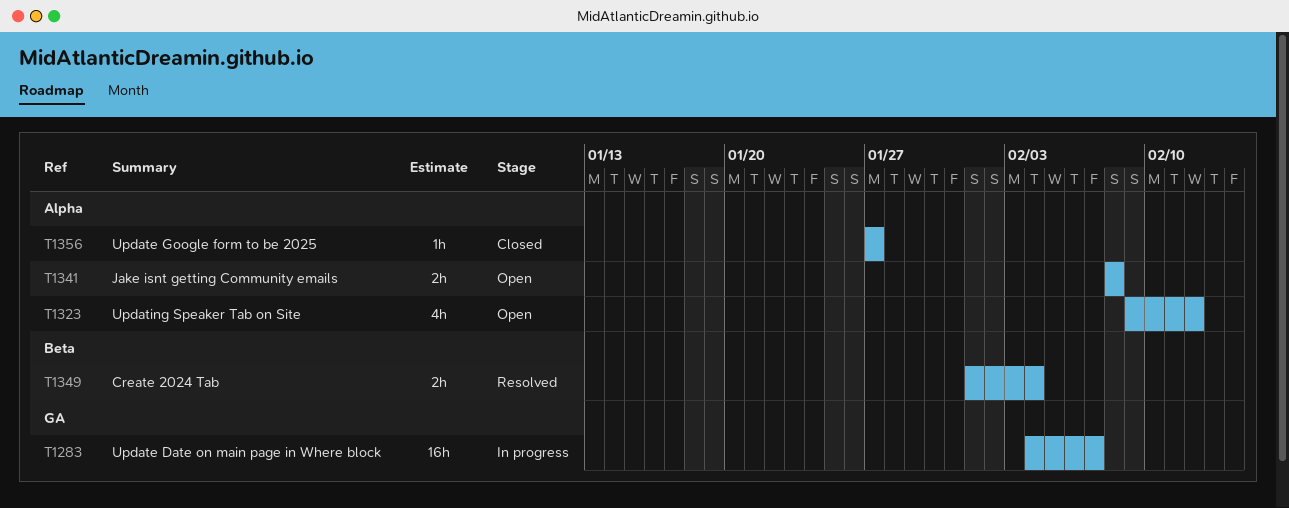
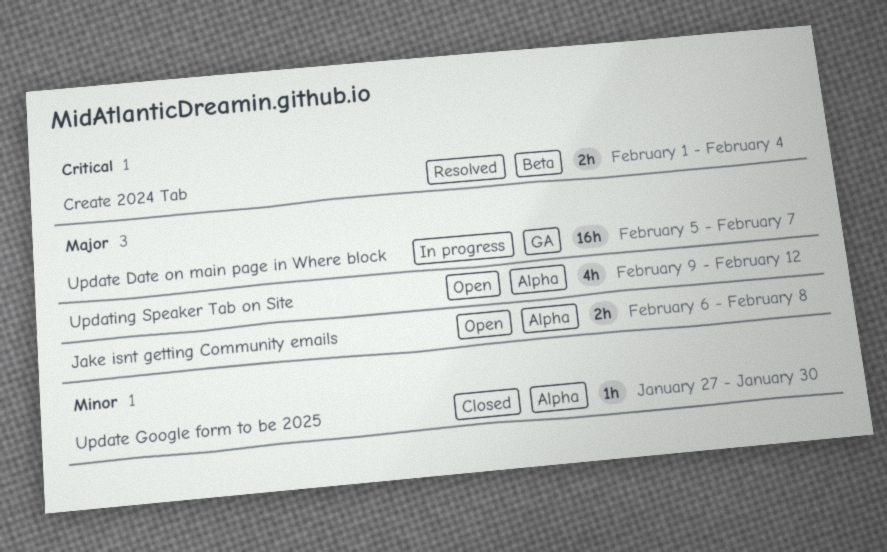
Jake isnt getting Community emails, start: Feb 8 -> Feb 6
Update Date on main page in Where block, start: Feb 4 -> Feb 5
Update Google form to be 2025, due: Jan 27 -> Jan 30

